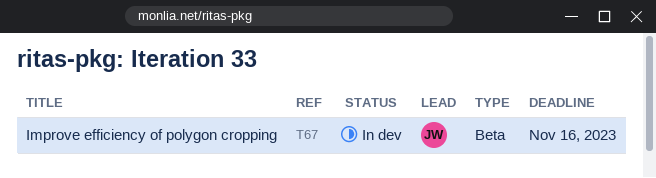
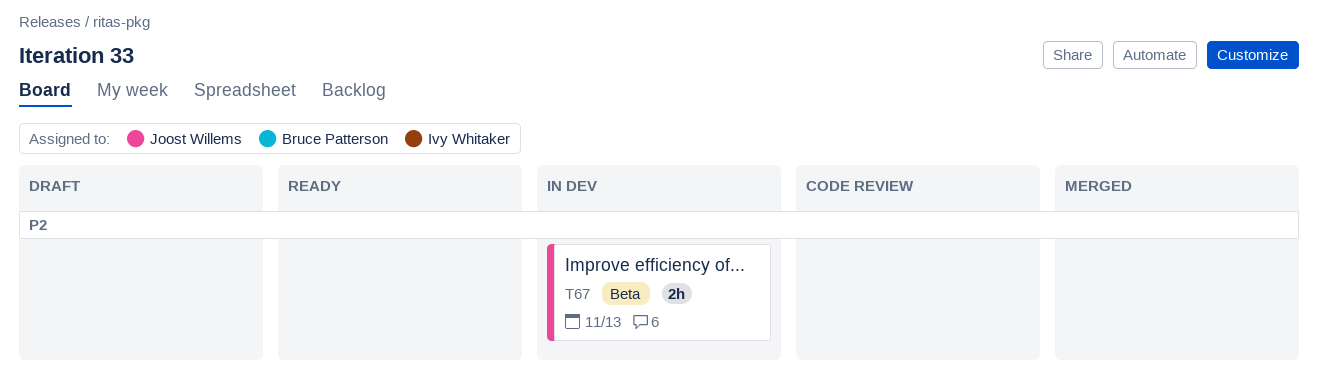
T67, due: Nov 16 -> Nov 13

